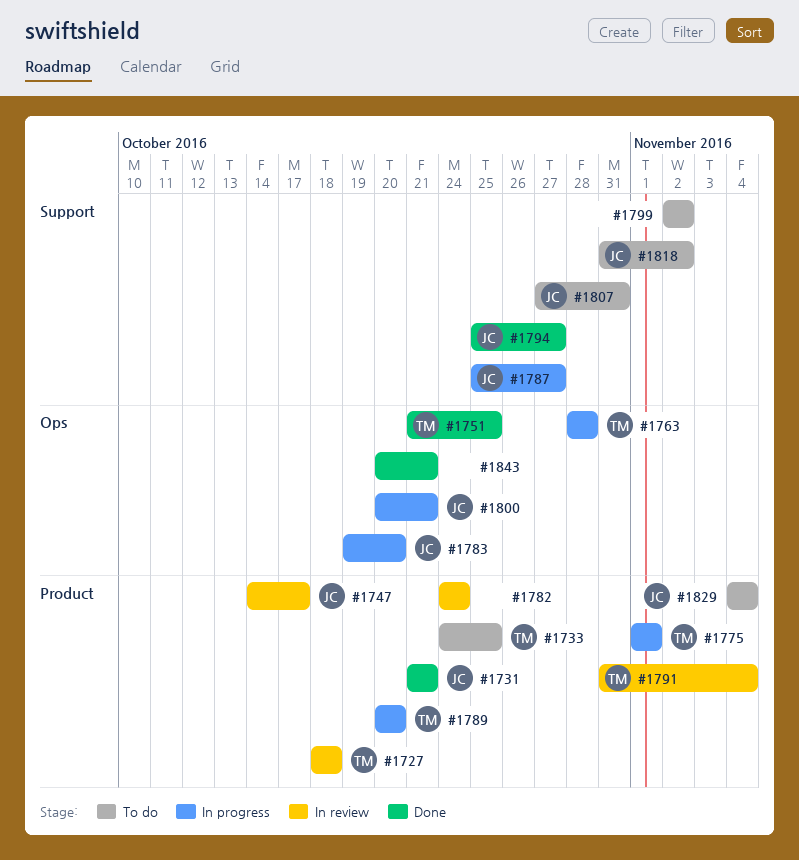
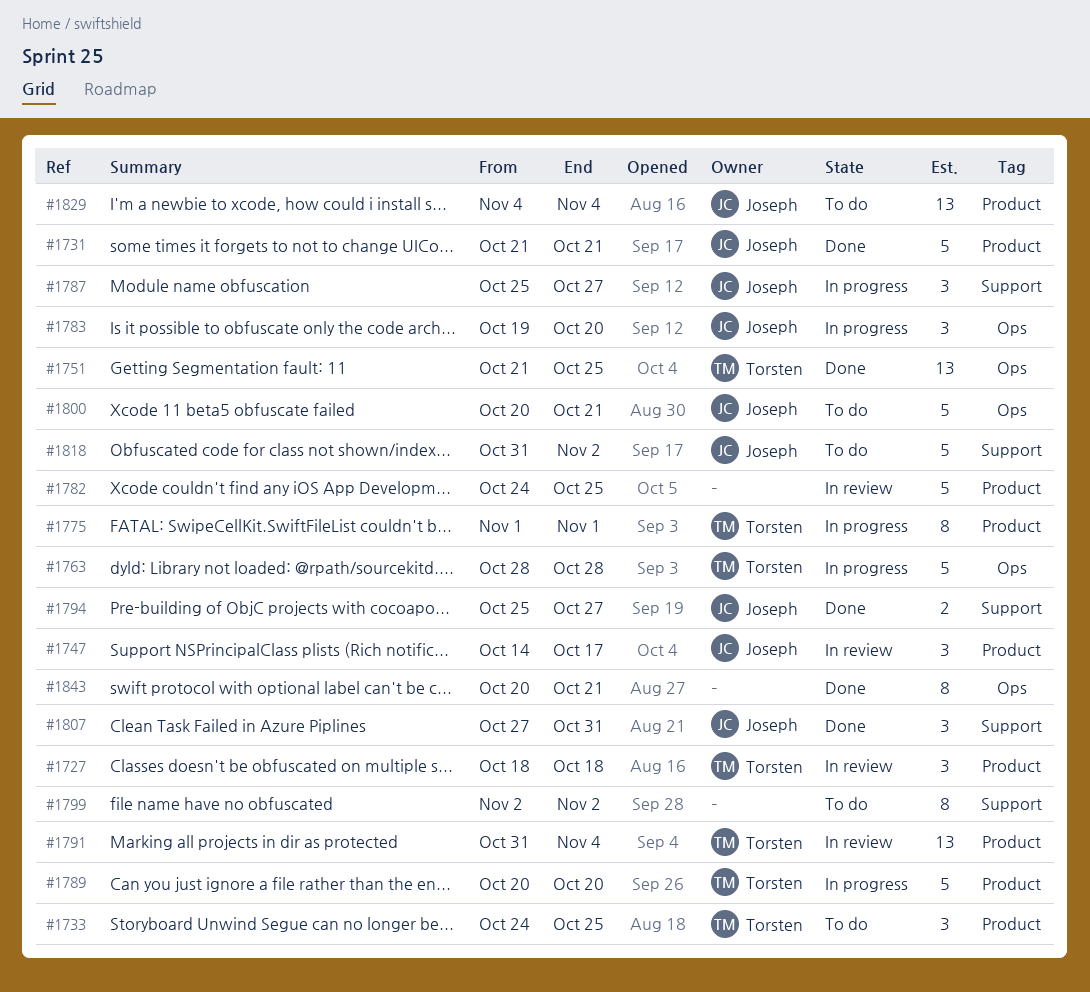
#1782, due: Oct 24 -> Oct 25
#1800, status: In progress -> To do
#1807, status: To do -> Done

